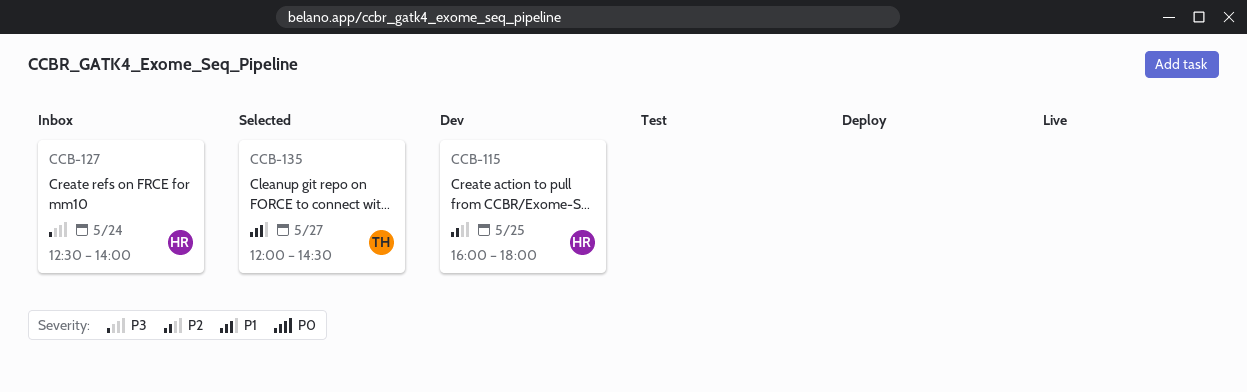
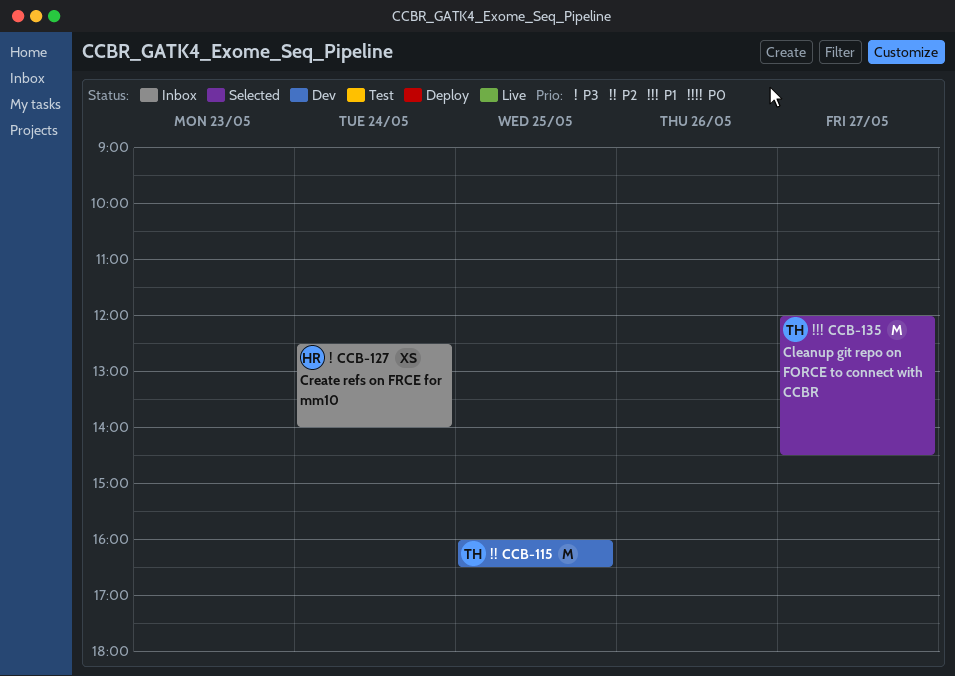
CCB-115, owner: HR -> TH
CCB-115, ends: 18:00 -> 16:30

